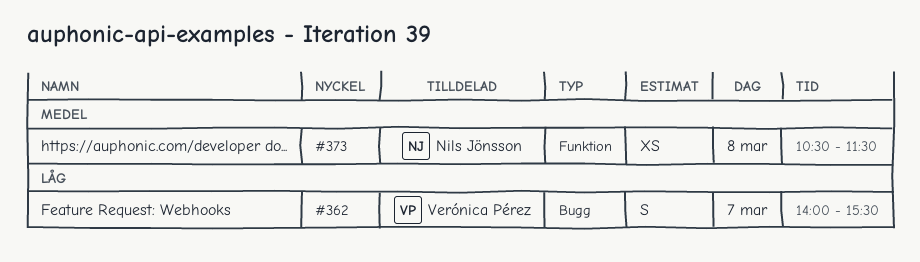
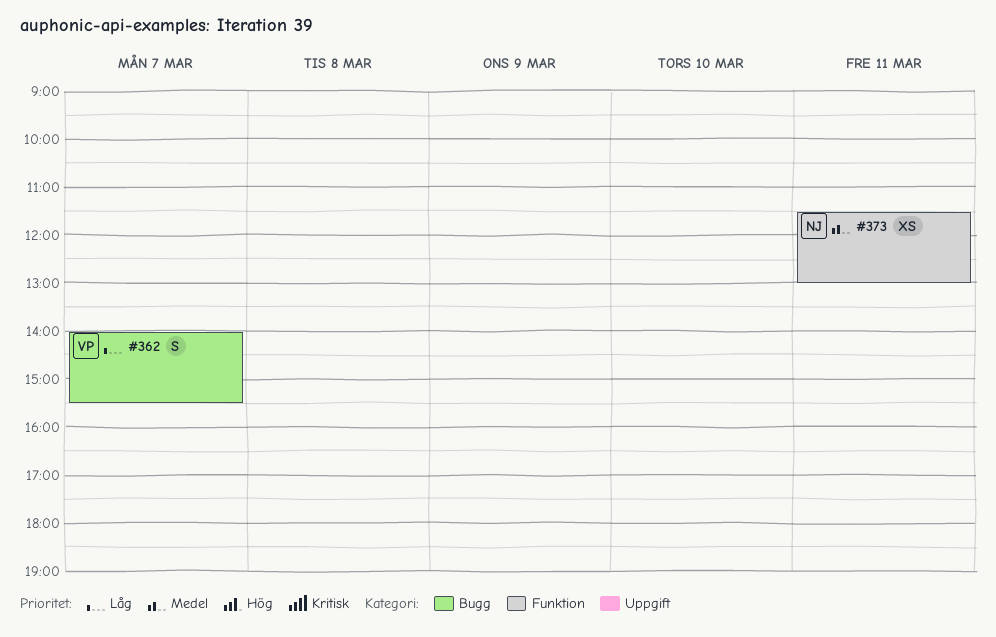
#373, day: Mar 8 -> Mar 11
#373, begins: 10:30 -> 11:30
#373, ends: 11:30 -> 13:00

